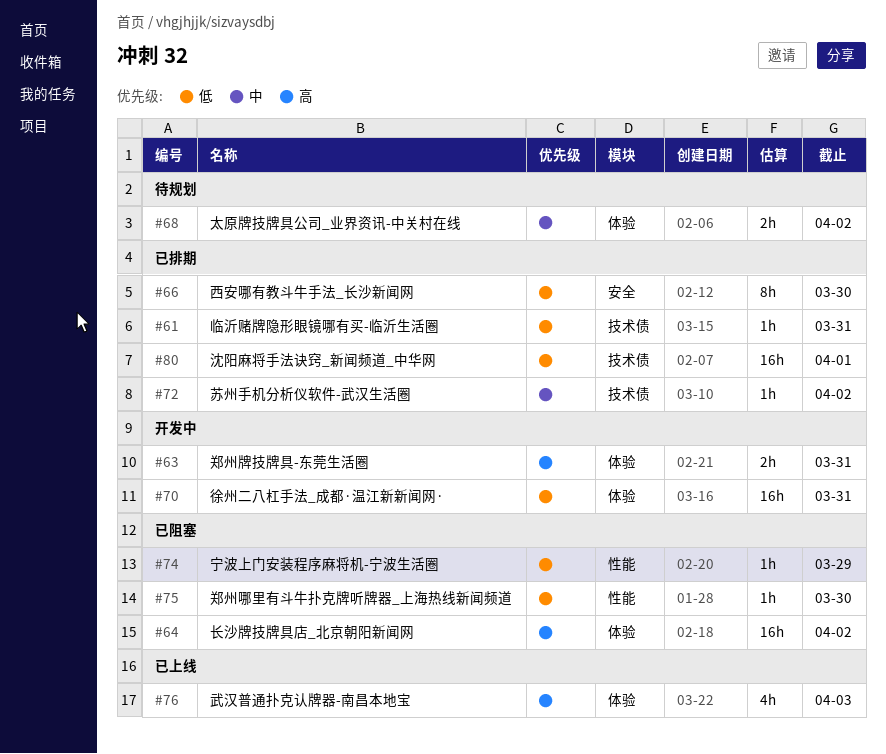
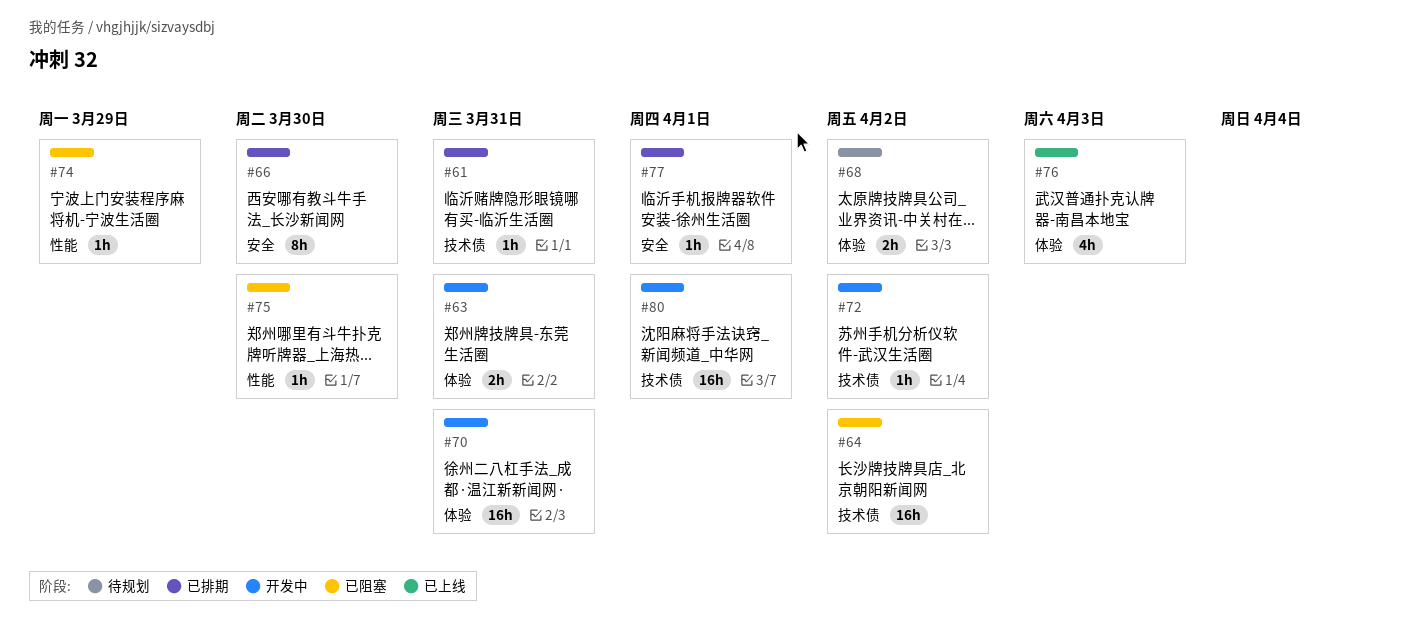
#64, label: 体验 -> 技术债
#72, status: 已排期 -> 开发中
#77: none -> present
#80, status: 已排期 -> 开发中

